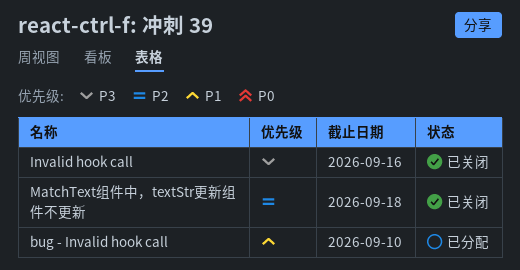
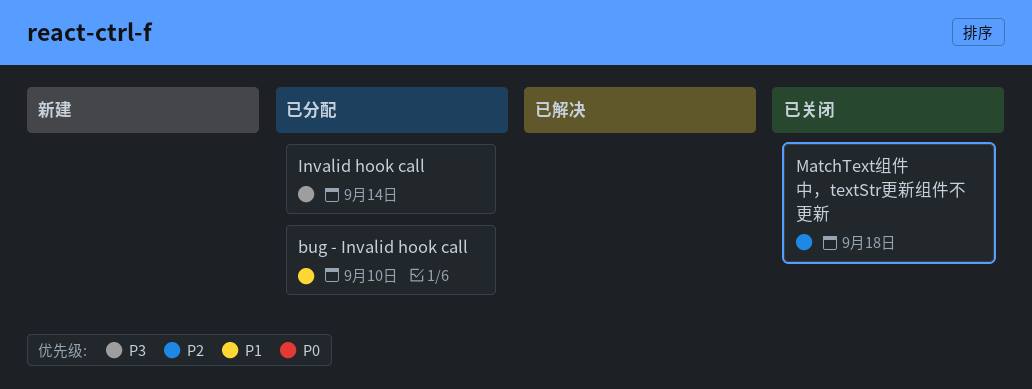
Invalid hook call, status: 已关闭 -> 已分配
Invalid hook call, due: Sep 16 -> Sep 14

